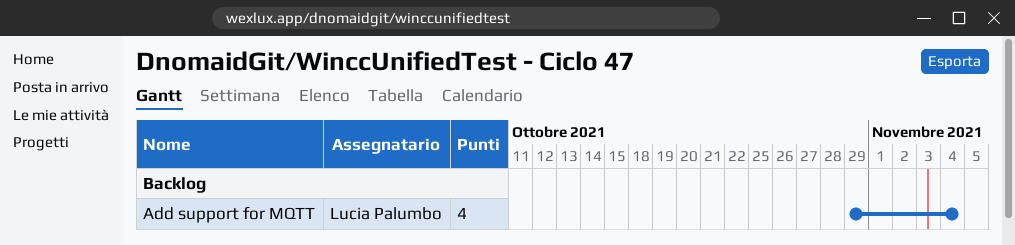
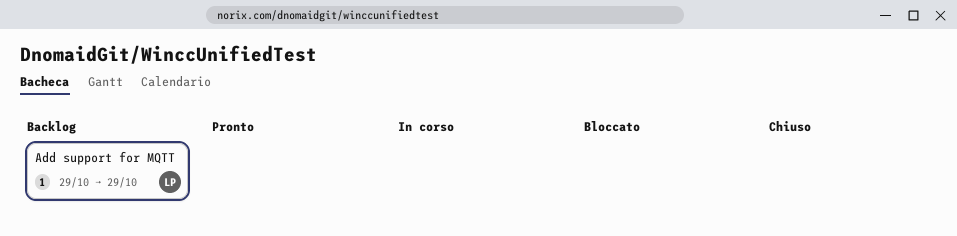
Add support for MQTT, estimate: 4 -> 1
Add support for MQTT, due: Nov 4 -> Oct 29

